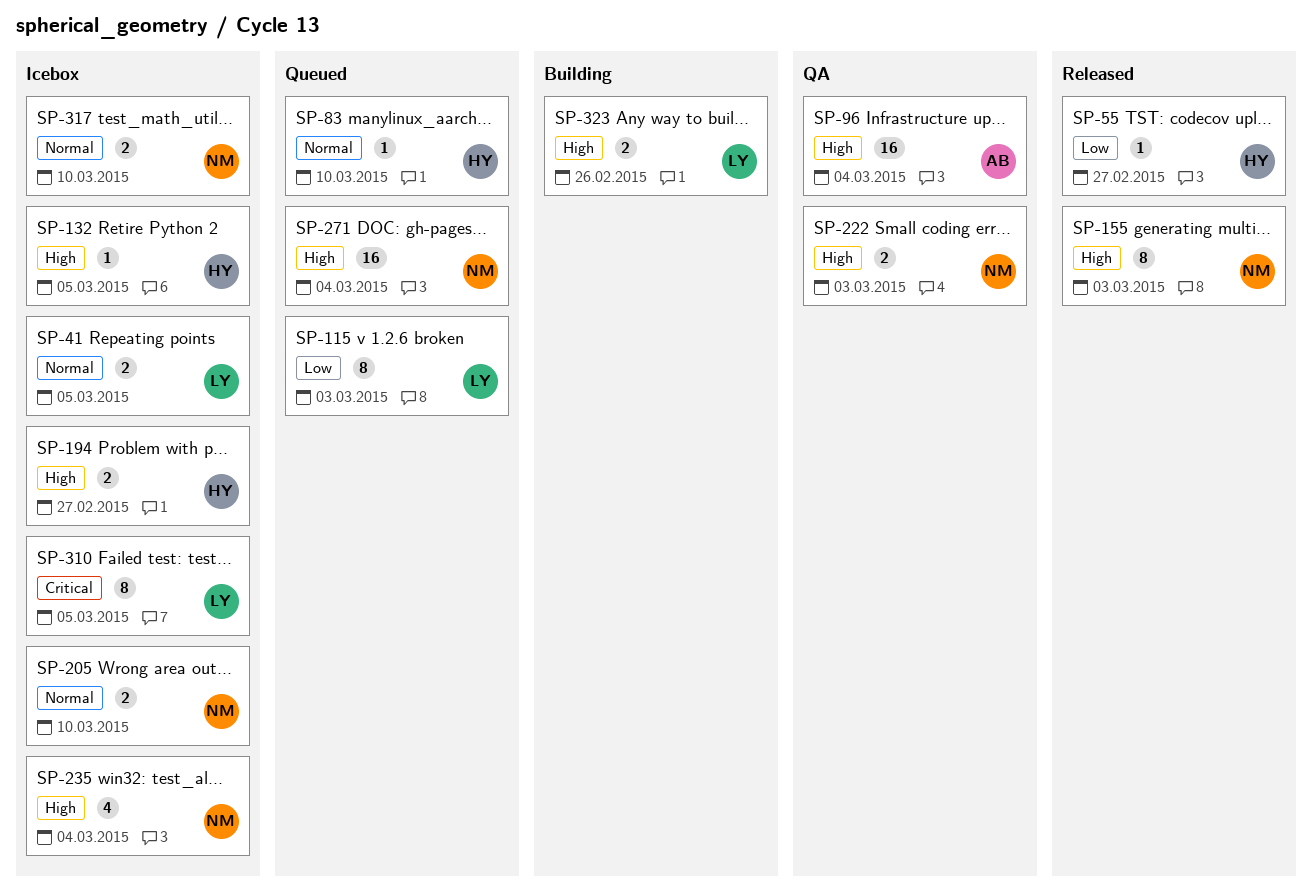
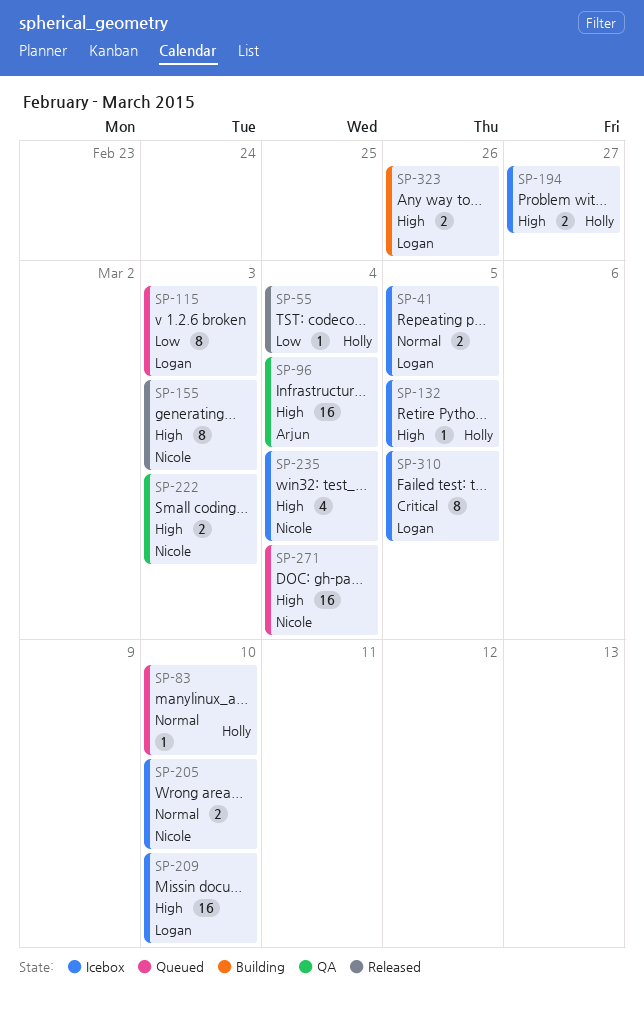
SP-55, due: Feb 27 -> Mar 4
SP-209: none -> present
SP-317: present -> none

